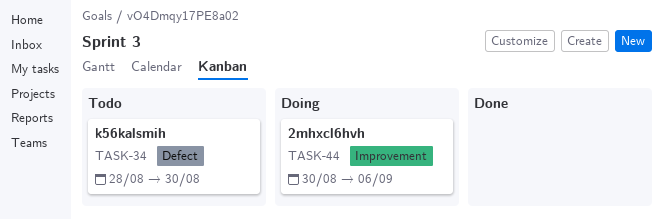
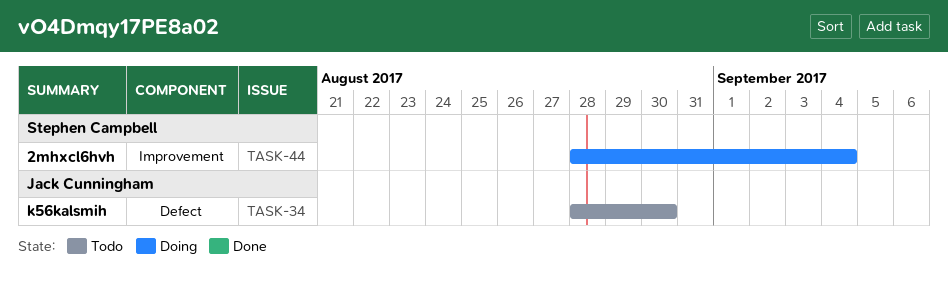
TASK-44, start: Aug 30 -> Aug 28
TASK-44, due: Sep 6 -> Sep 4

